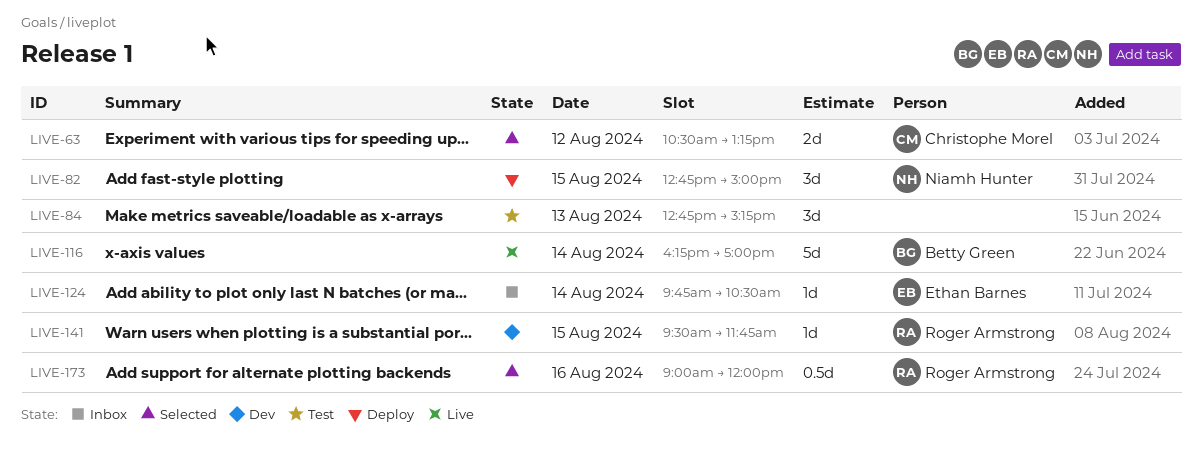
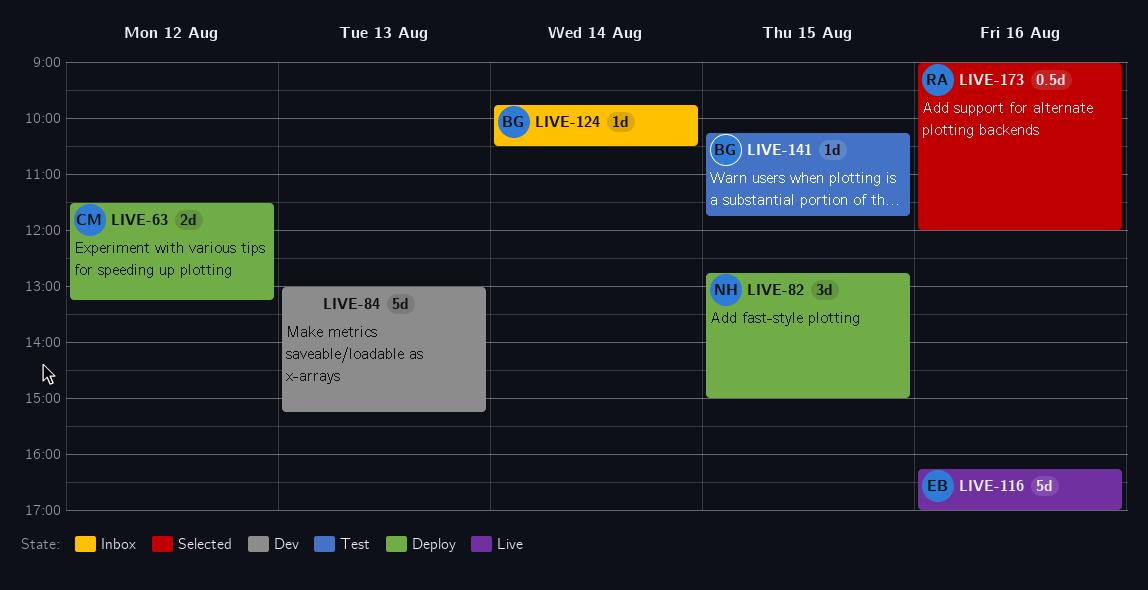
LIVE-63, status: Selected -> Deploy
LIVE-63, begins: 10:30 -> 11:30
LIVE-84, status: Test -> Dev
LIVE-84, estimate: 3d -> 5d
LIVE-84, begins: 12:45 -> 13:00
LIVE-116, owner: Betty Green -> Ethan Barnes
LIVE-116, day: Aug 14 -> Aug 16
LIVE-124, owner: Ethan Barnes -> Betty Green
LIVE-141, status: Dev -> Test
LIVE-141, owner: Roger Armstrong -> Betty Green
LIVE-141, begins: 09:30 -> 10:15

